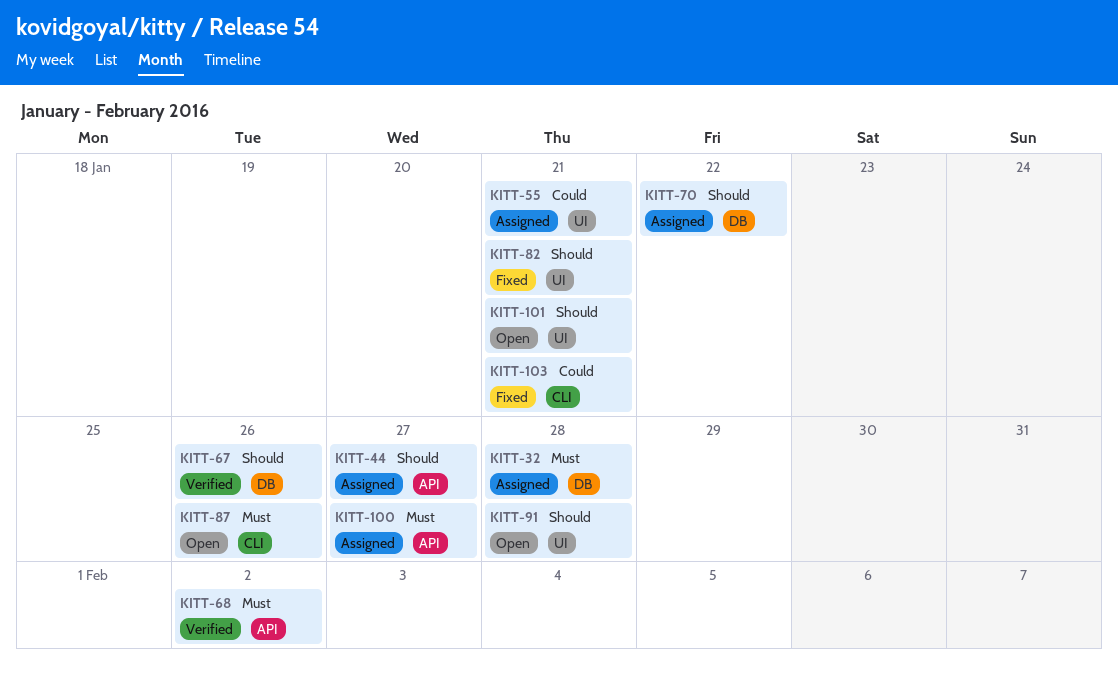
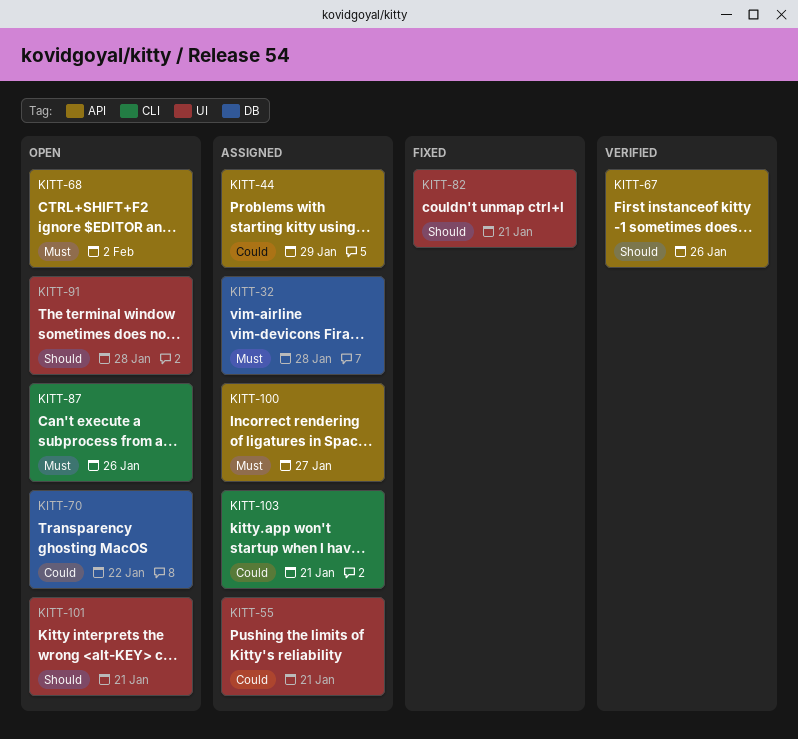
KITT-44, priority: Should -> Could
KITT-44, due: Jan 27 -> Jan 29
KITT-67, label: DB -> API
KITT-68, status: Verified -> Open
KITT-70, status: Assigned -> Open
KITT-70, priority: Should -> Could
KITT-103, status: Fixed -> Assigned

